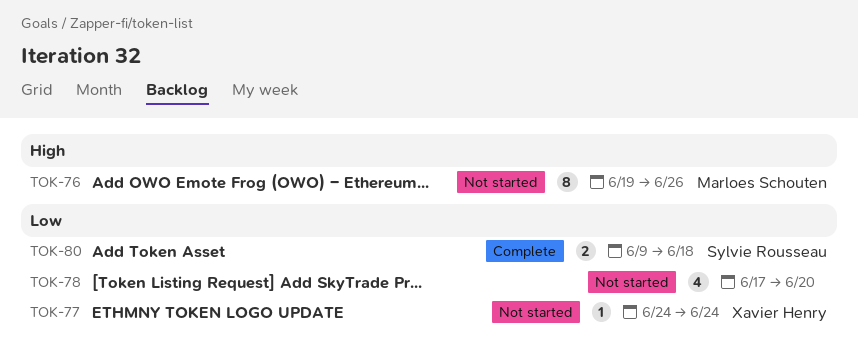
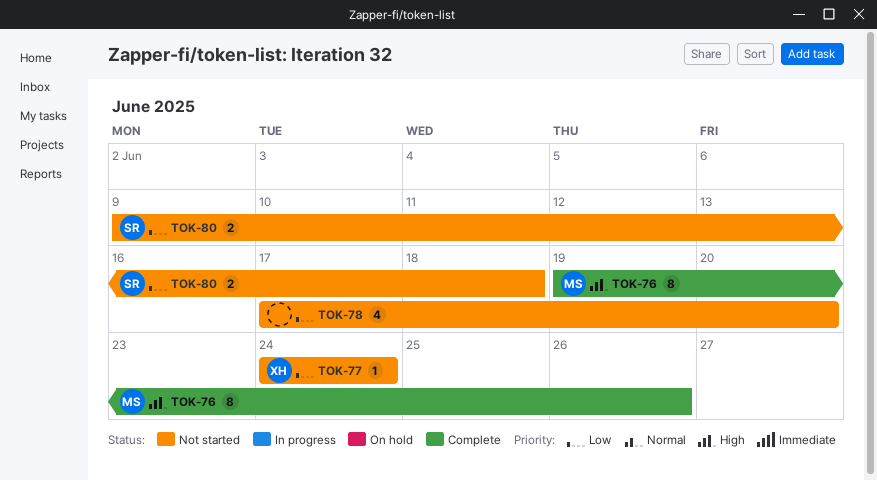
TOK-76, status: Not started -> Complete
TOK-80, status: Complete -> Not started

